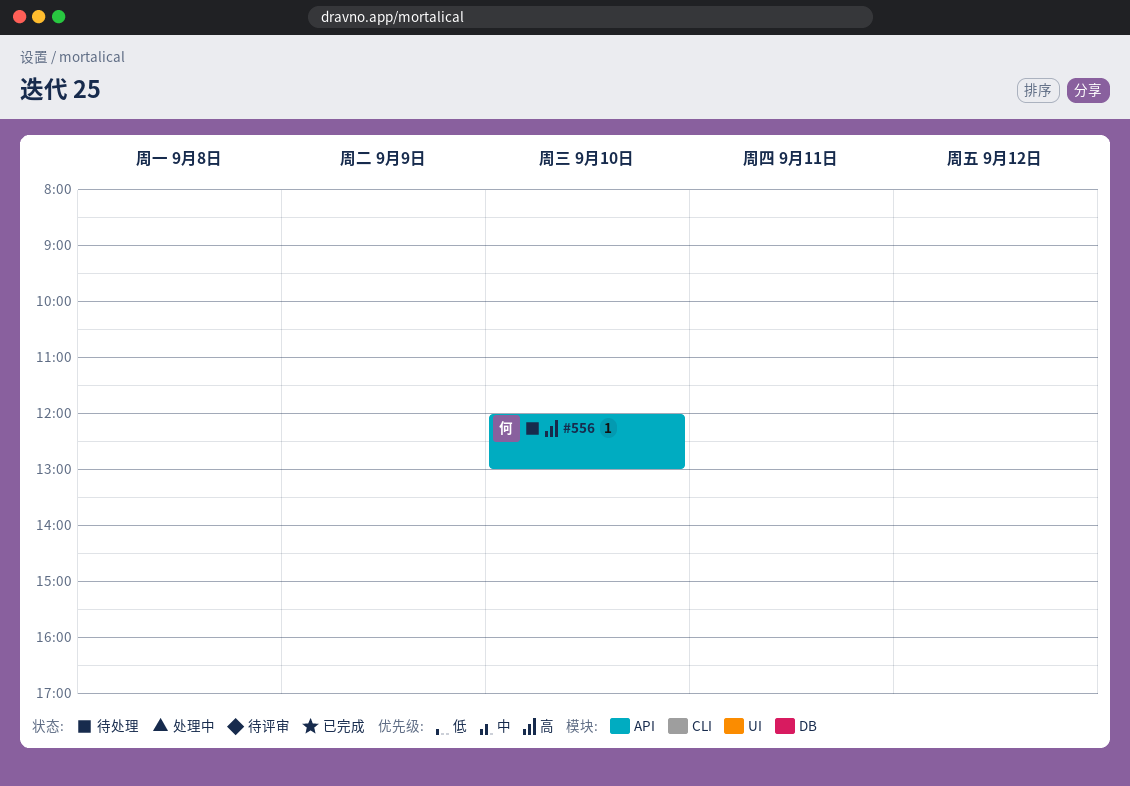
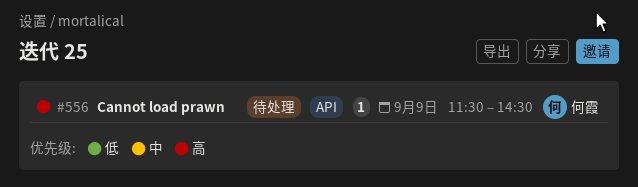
#556, day: Sep 10 -> Sep 9
#556, begins: 12:00 -> 11:30
#556, ends: 13:00 -> 14:30

